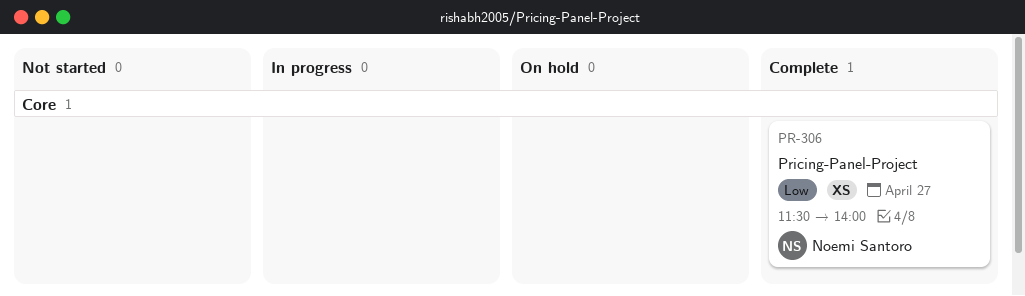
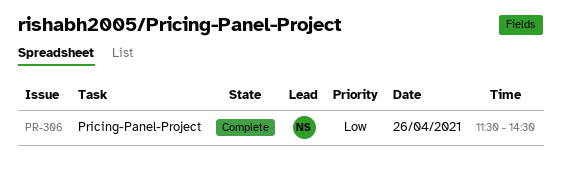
PR-306, day: Apr 27 -> Apr 26
PR-306, ends: 14:00 -> 14:30

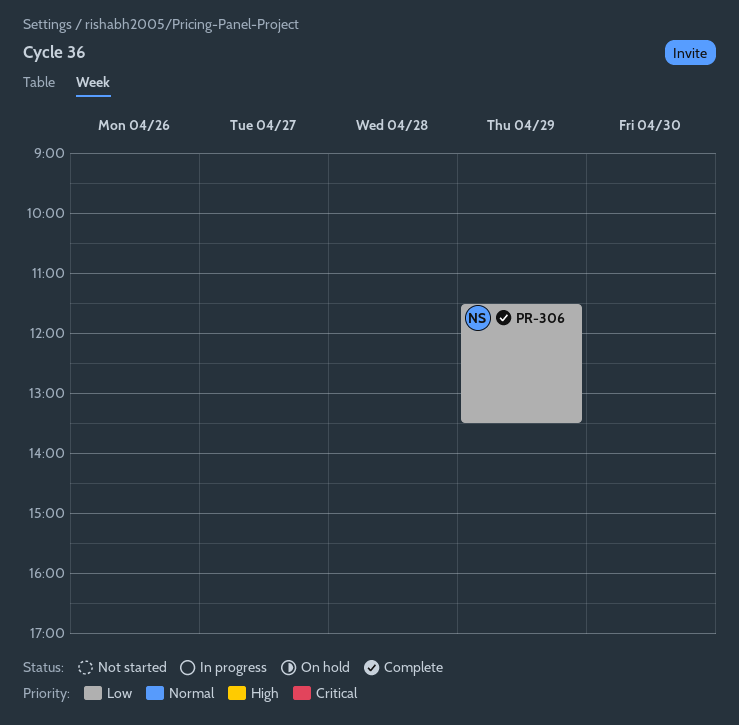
PR-306, day: Apr 26 -> Apr 29
PR-306, ends: 14:30 -> 13:30

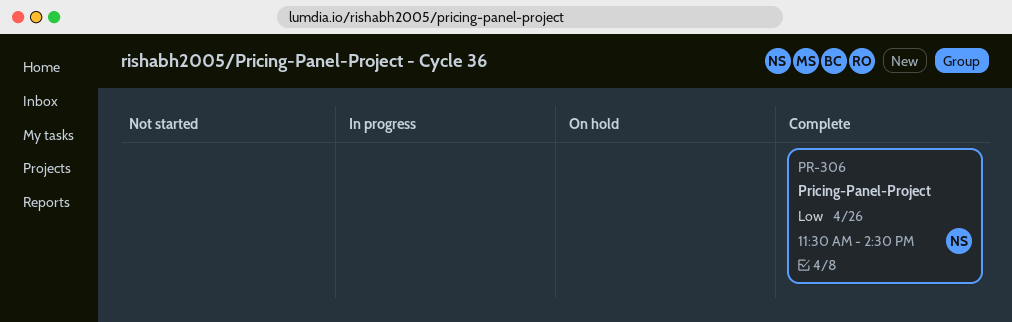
PR-306, day: Apr 29 -> Apr 26
PR-306, ends: 13:30 -> 14:30

